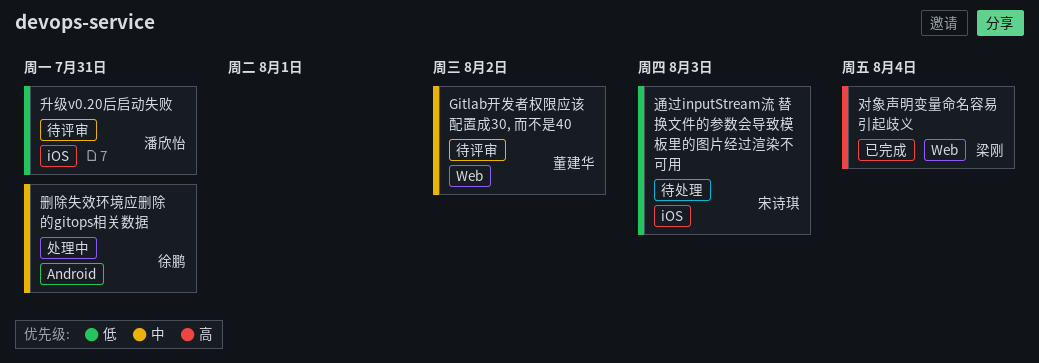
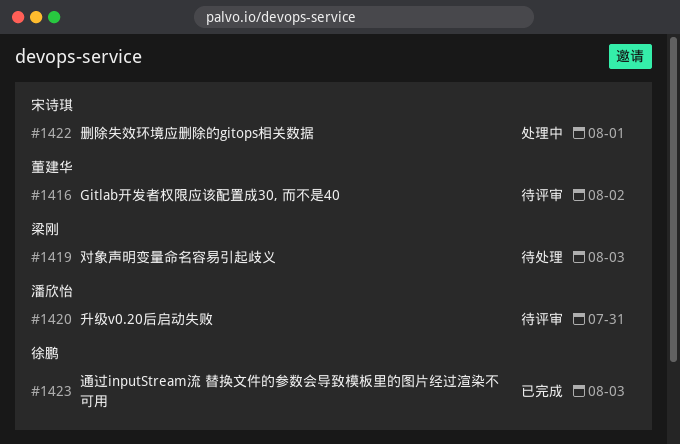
删除失效环境应删除的gitops相关数据, owner: 徐鹏 -> 宋诗琪
删除失效环境应删除的gitops相关数据, due: Jul 31 -> Aug 1
对象声明变量命名容易引起歧义, status: 已完成 -> 待处理
对象声明变量命名容易引起歧义, due: Aug 4 -> Aug 3
通过inputStream流 替换文件的参数会导致模板里的图片经过渲染不可用, status: 待处理 -> 已完成
通过inputStream流 替换文件的参数会导致模板里的图片经过渲染不可用, owner: 宋诗琪 -> 徐鹏

